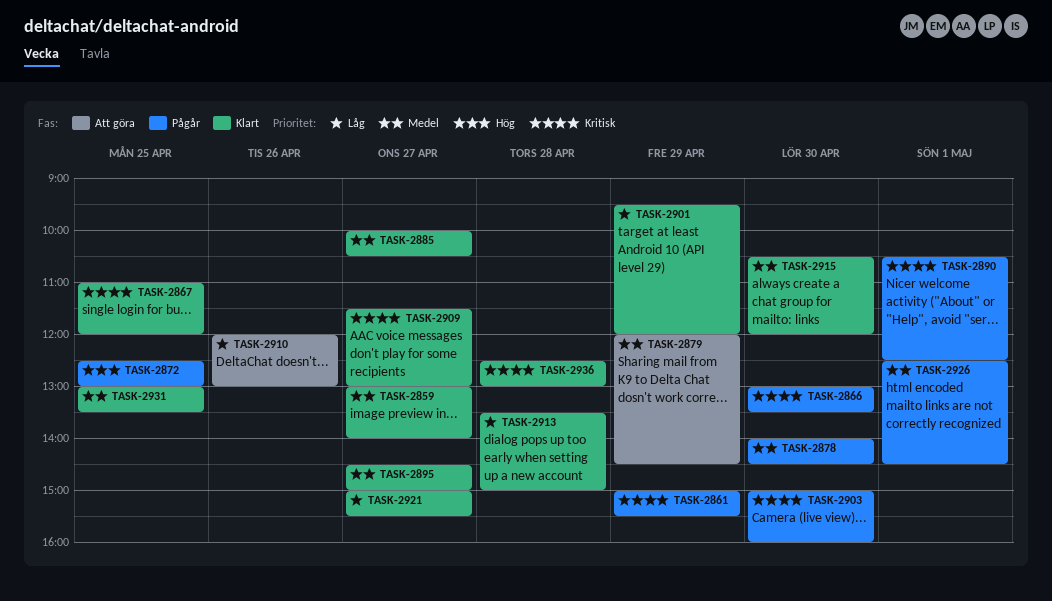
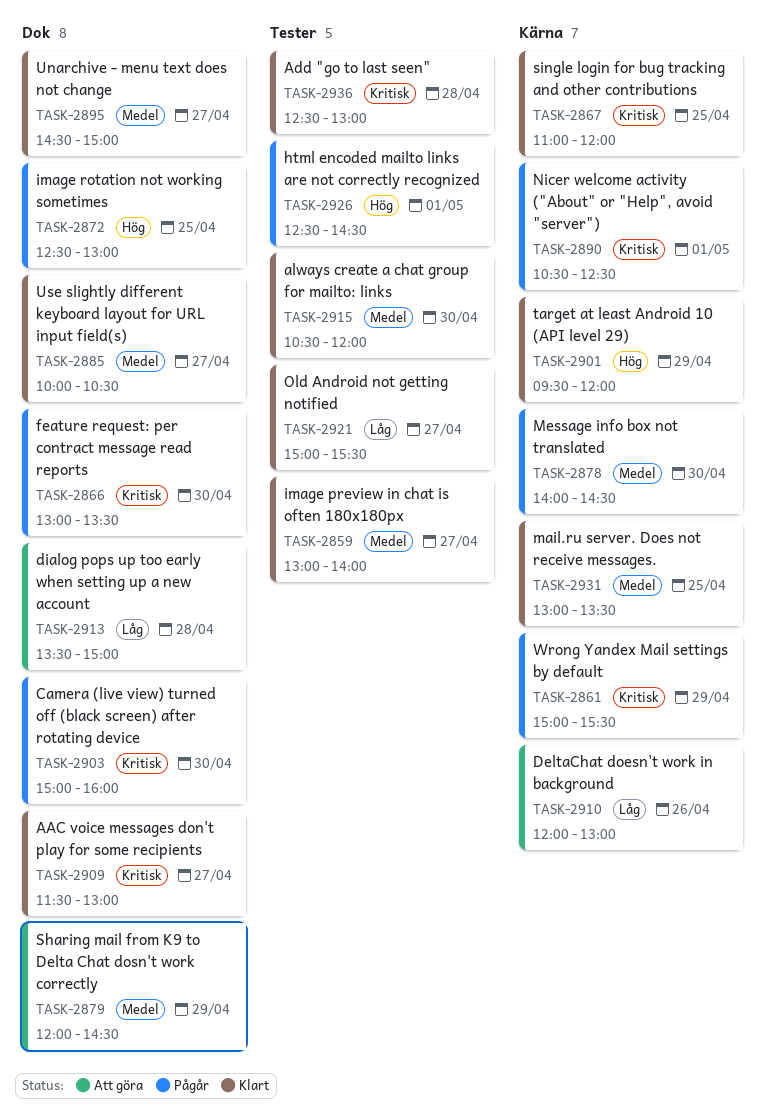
TASK-2901, priority: Låg -> Hög
TASK-2913, status: Klart -> Att göra
TASK-2926, priority: Medel -> Hög

